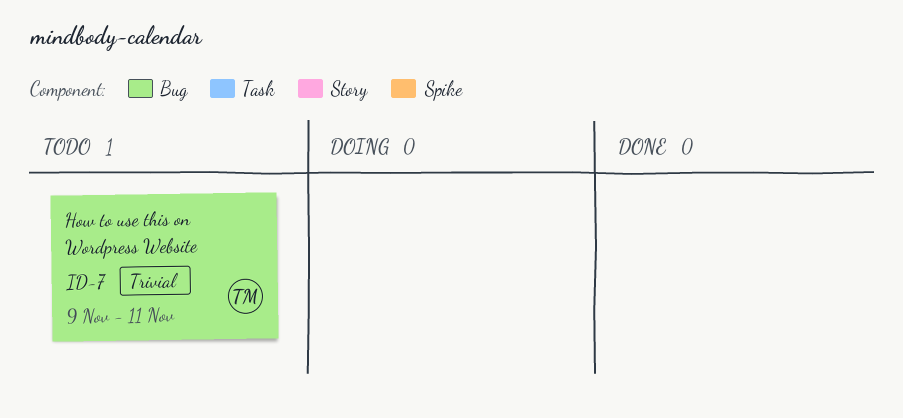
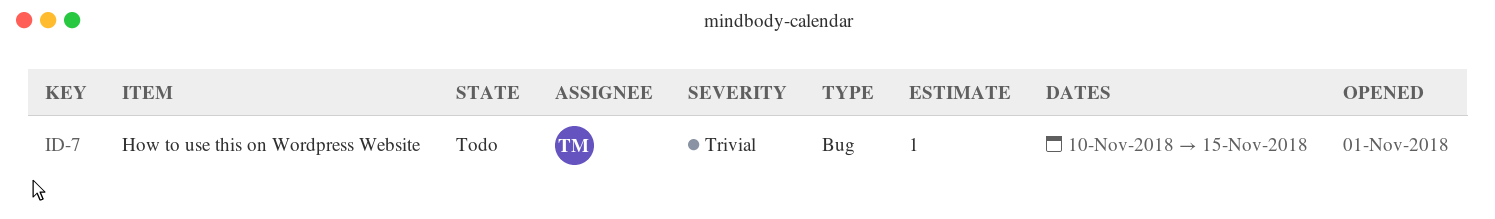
ID-7, start: Nov 9 -> Nov 10
ID-7, due: Nov 11 -> Nov 15

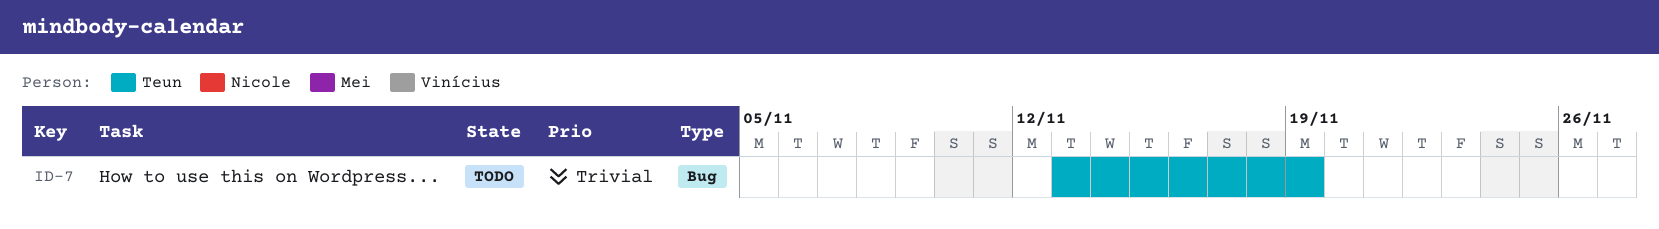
ID-7, start: Nov 10 -> Nov 13
ID-7, due: Nov 15 -> Nov 19

